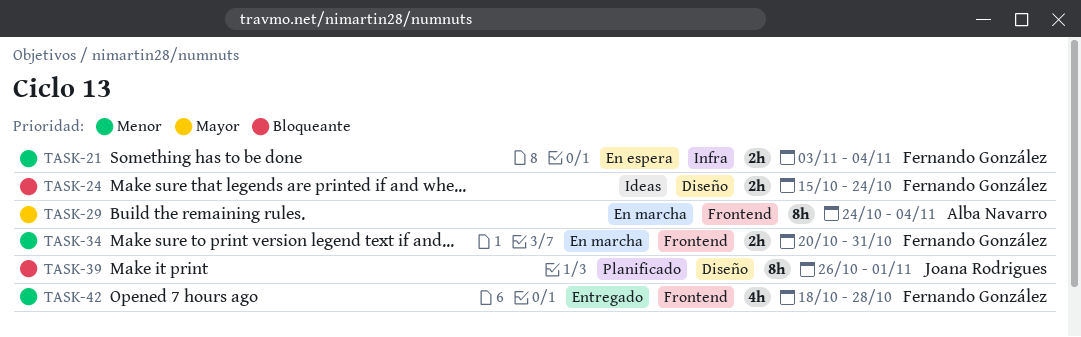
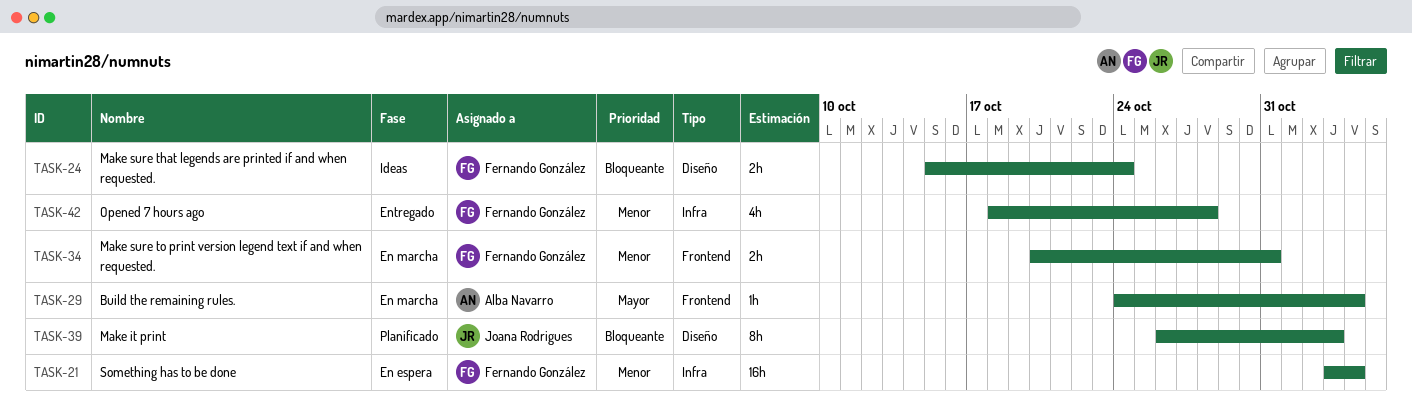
TASK-21, estimate: 2h -> 16h
TASK-29, estimate: 8h -> 1h
TASK-39, due: Nov 1 -> Nov 3
TASK-42, label: Frontend -> Infra

